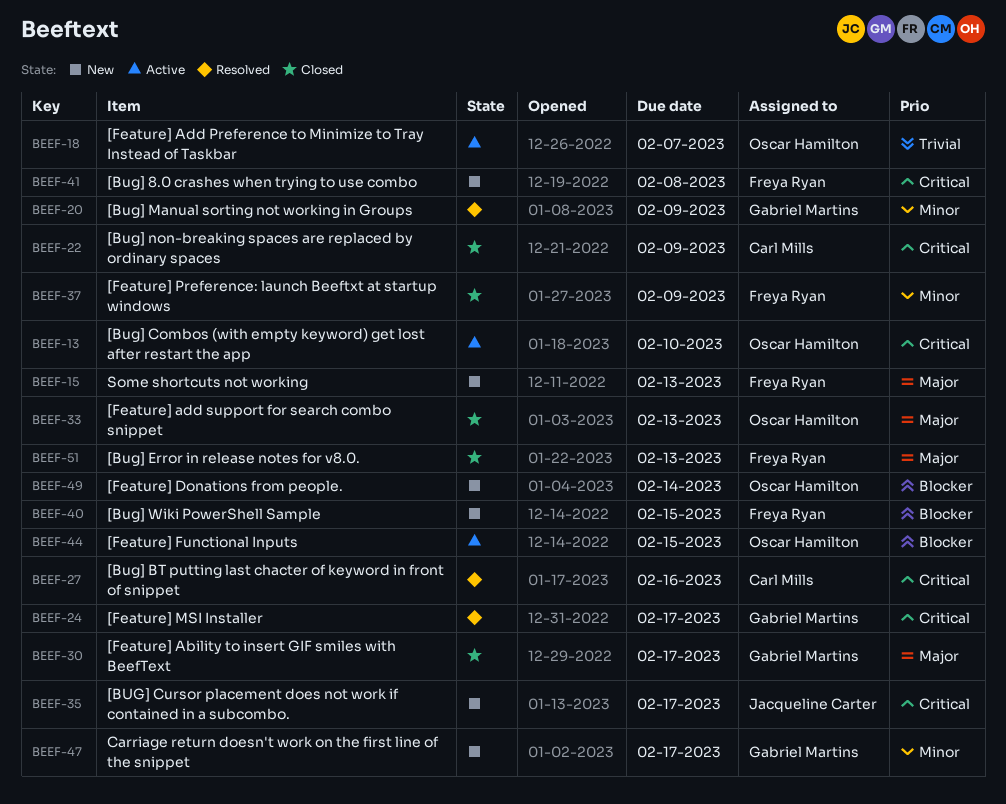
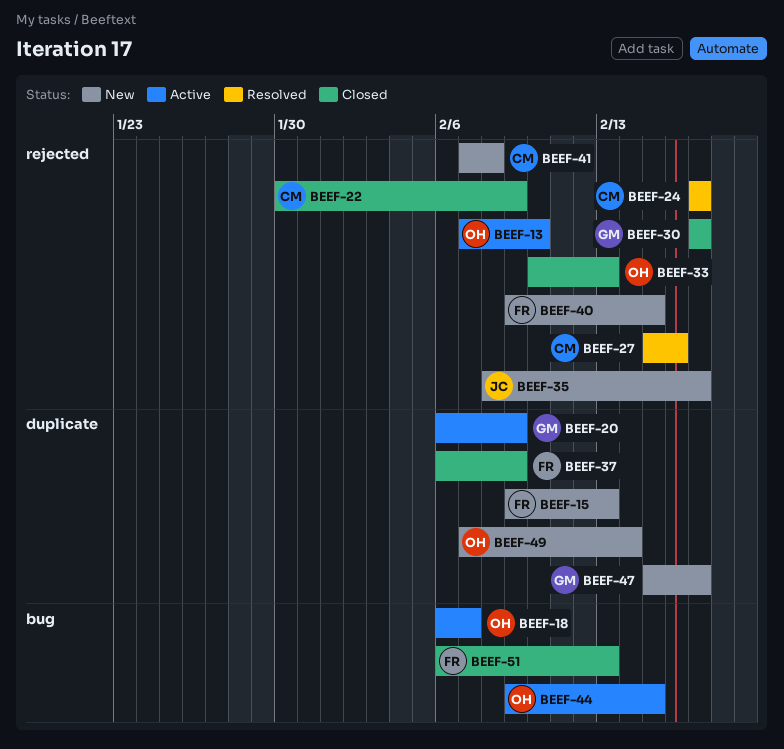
BEEF-20, status: Resolved -> Active
BEEF-24, owner: Gabriel Martins -> Carl Mills
BEEF-41, owner: Freya Ryan -> Carl Mills

